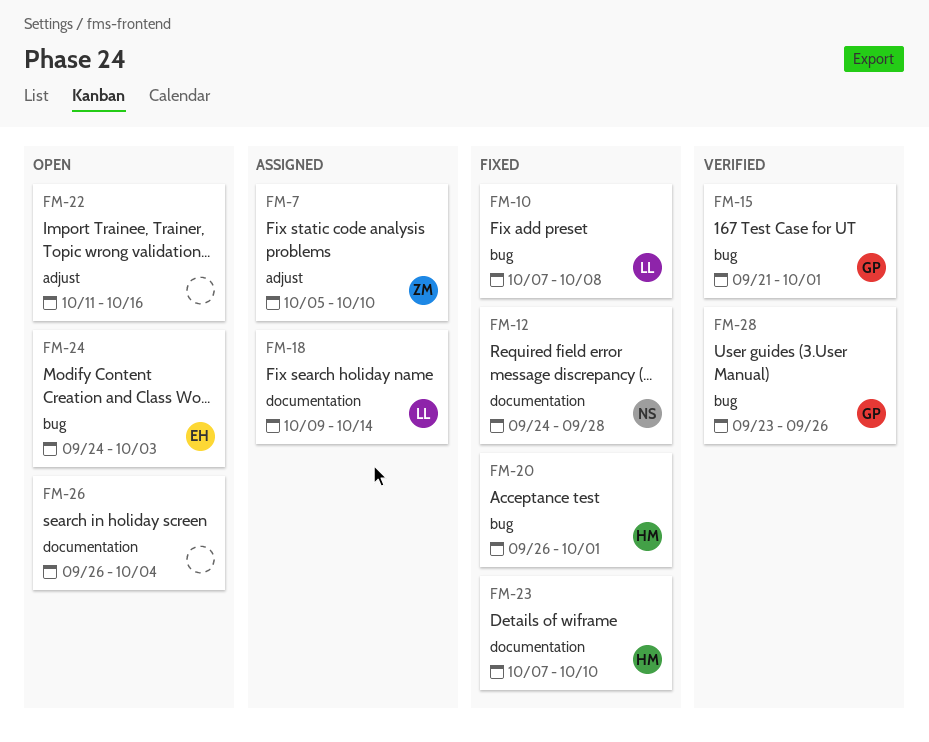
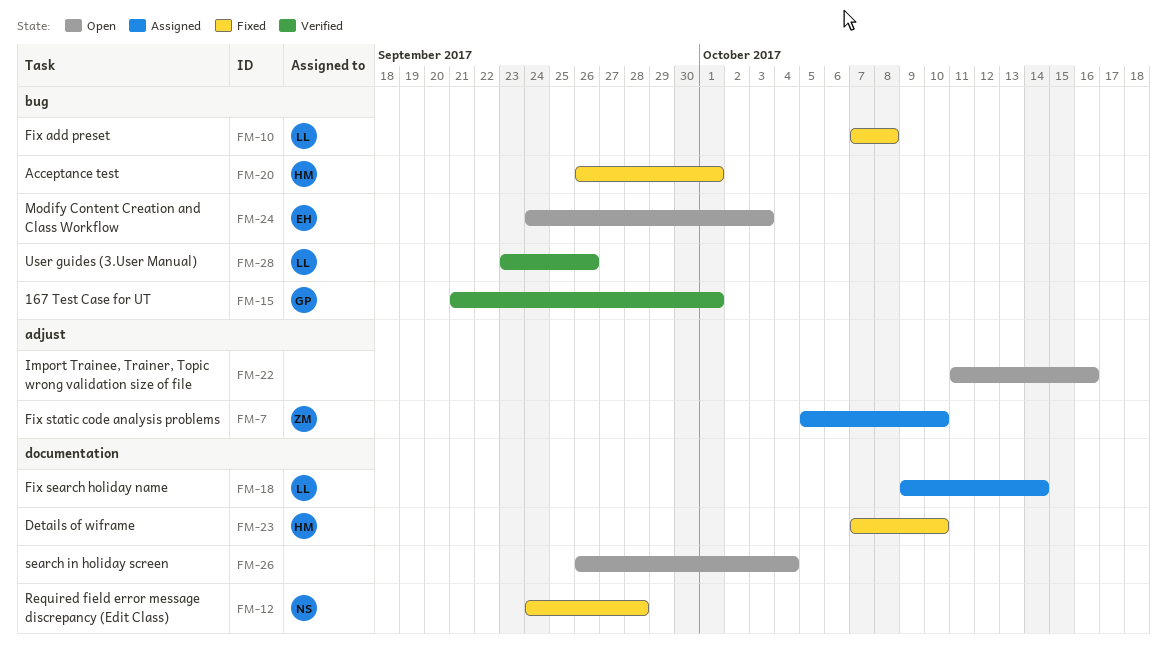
FM-28, owner: GP -> LL

